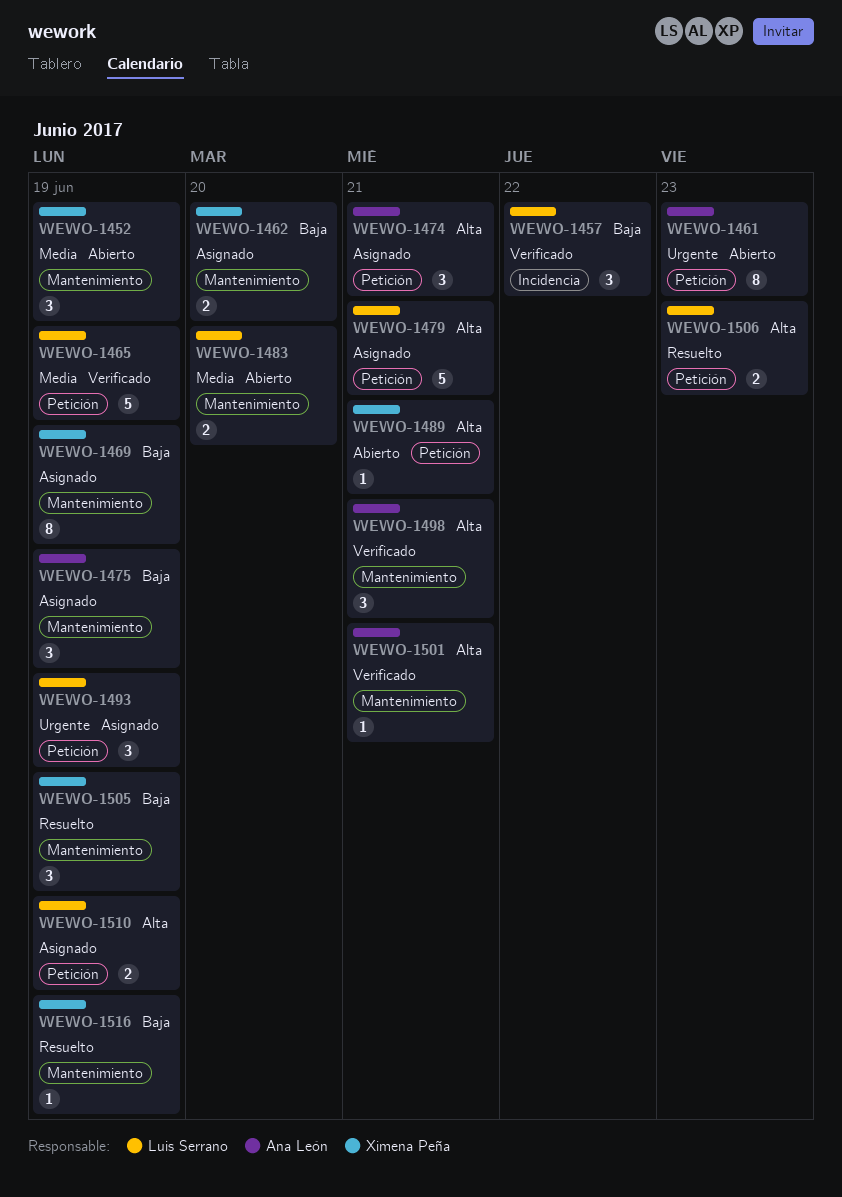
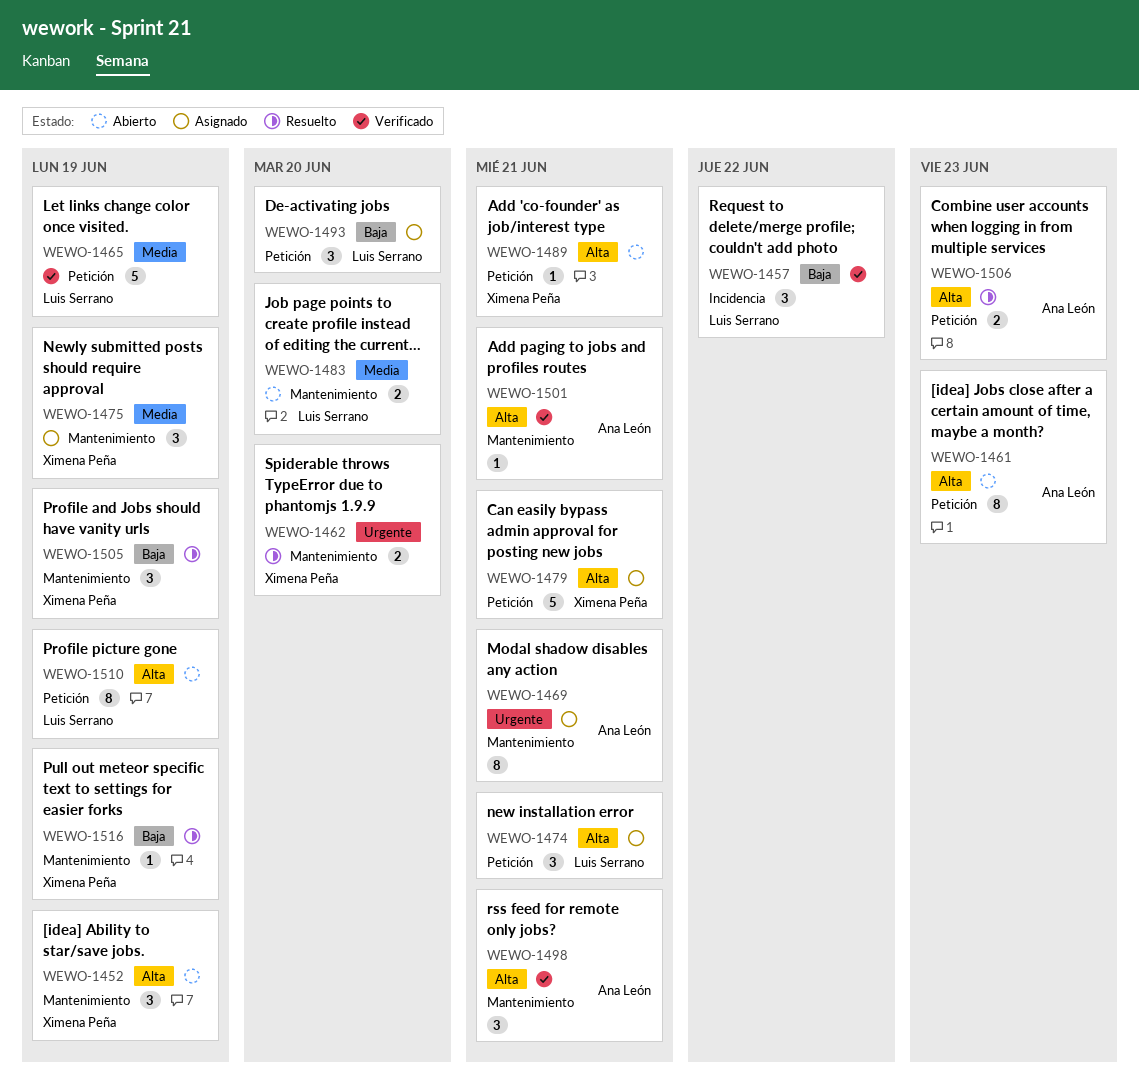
WEWO-1452, priority: Media -> Alta
WEWO-1461, priority: Urgente -> Alta
WEWO-1462, status: Asignado -> Resuelto
WEWO-1462, priority: Baja -> Urgente
WEWO-1469, owner: Ximena Peña -> Ana León
WEWO-1469, priority: Baja -> Urgente
WEWO-1469, due: Jun 19 -> Jun 21
WEWO-1474, owner: Ana León -> Luis Serrano
WEWO-1475, owner: Ana León -> Ximena Peña
WEWO-1475, priority: Baja -> Media
WEWO-1479, owner: Luis Serrano -> Ximena Peña
WEWO-1493, priority: Urgente -> Baja
WEWO-1493, due: Jun 19 -> Jun 20
WEWO-1506, owner: Luis Serrano -> Ana León
WEWO-1510, status: Asignado -> Abierto
WEWO-1510, estimate: 2 -> 8

